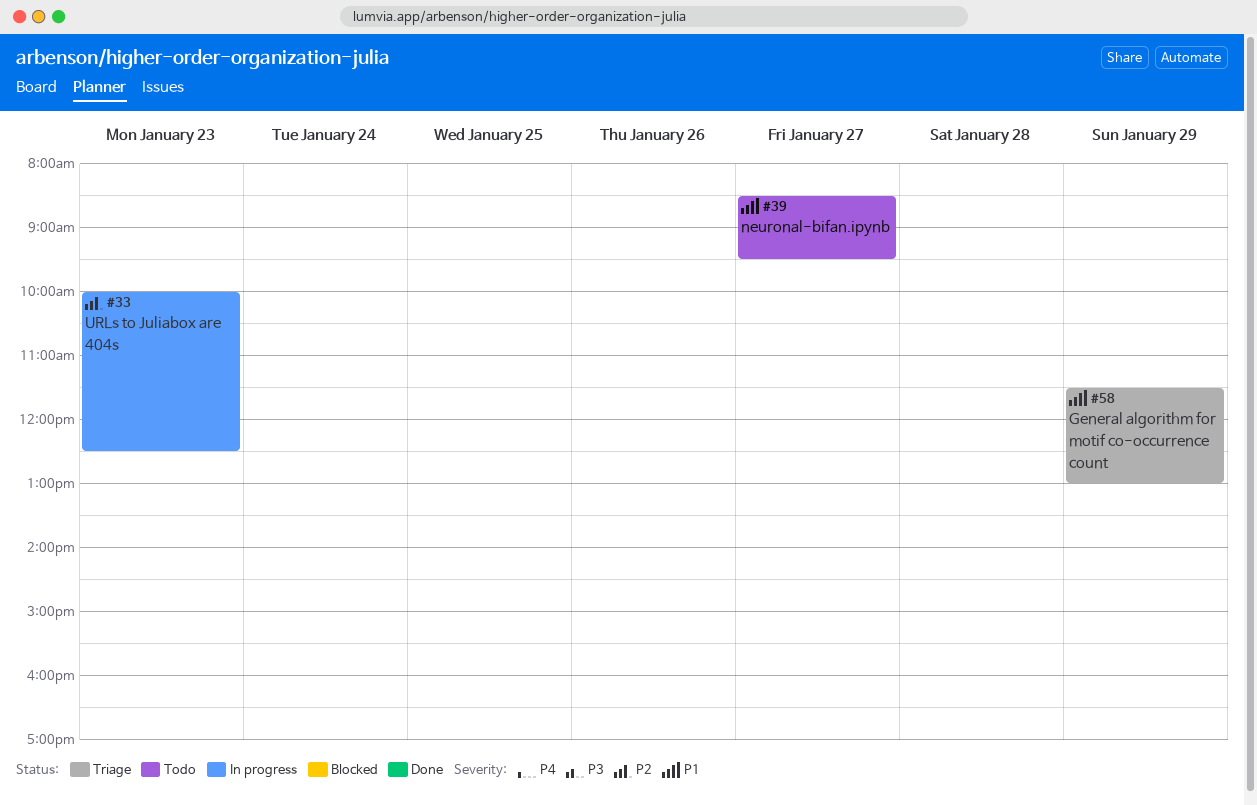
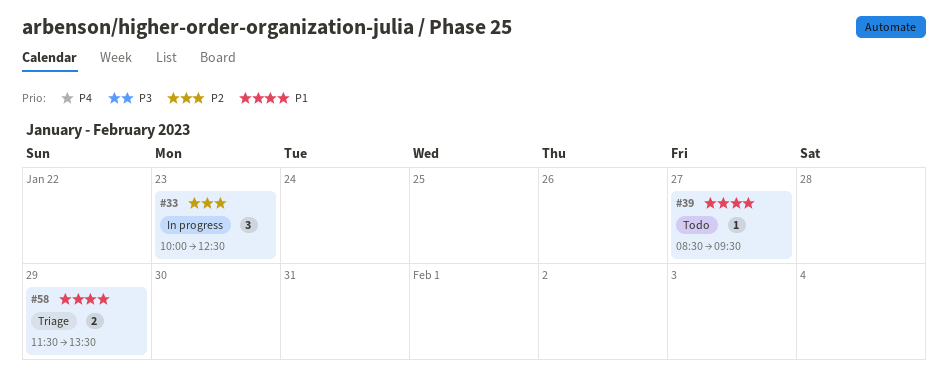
#58, ends: 13:00 -> 13:30

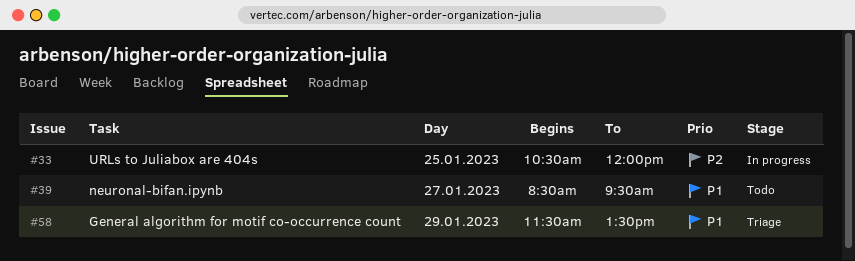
#33, day: Jan 23 -> Jan 25
#33, begins: 10:00 -> 10:30
#33, ends: 12:30 -> 12:00

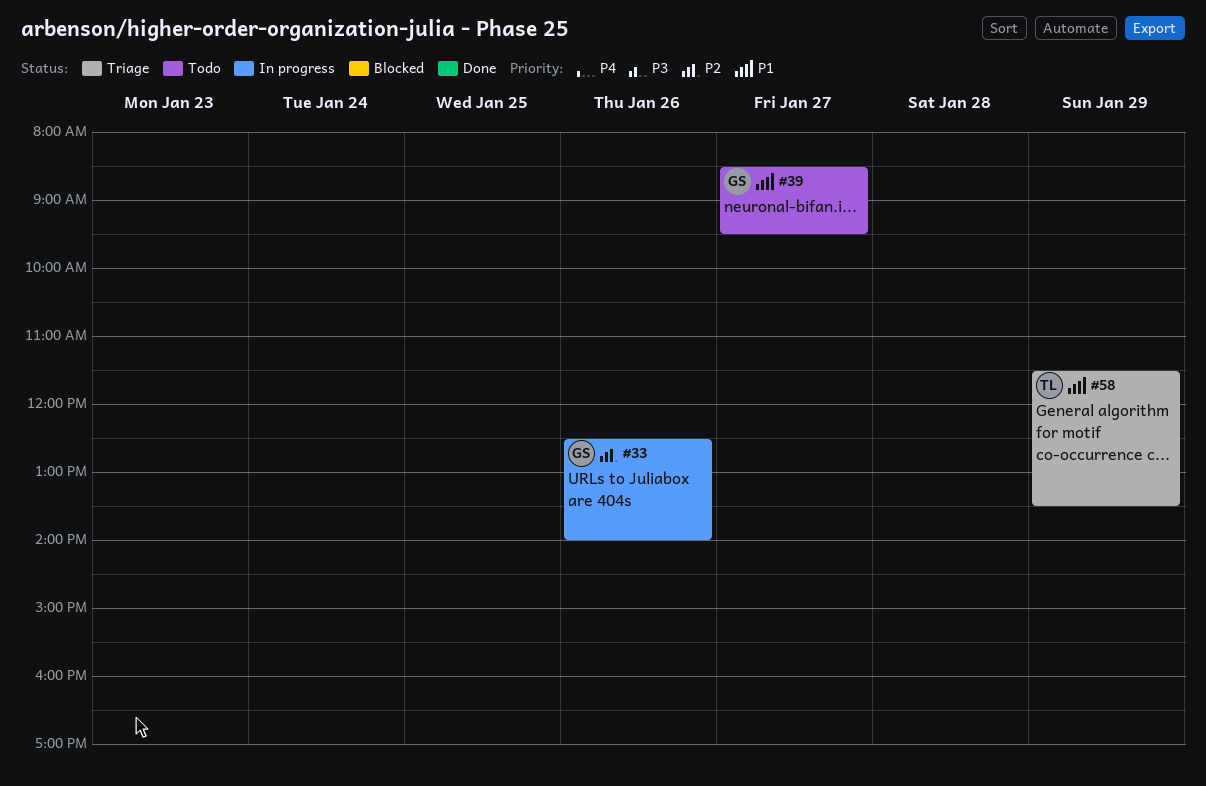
#33, day: Jan 25 -> Jan 26
#33, begins: 10:30 -> 12:30
#33, ends: 12:00 -> 14:00

